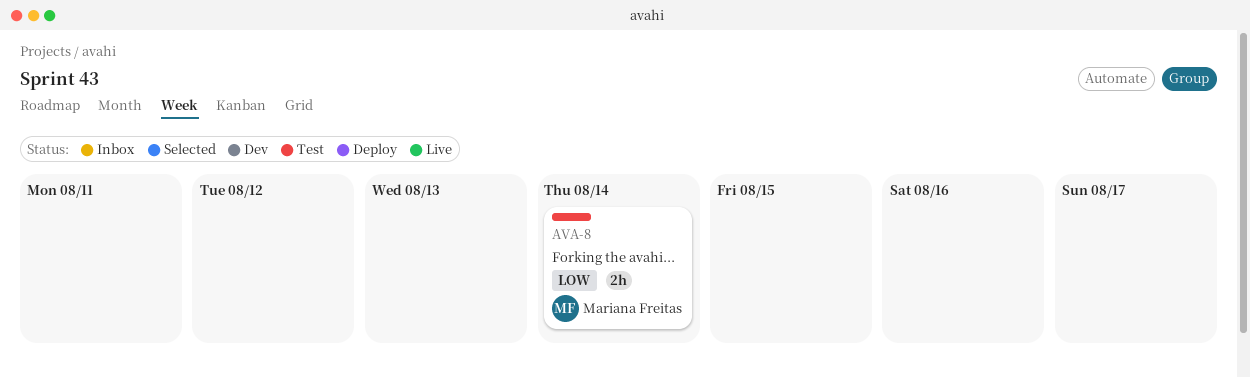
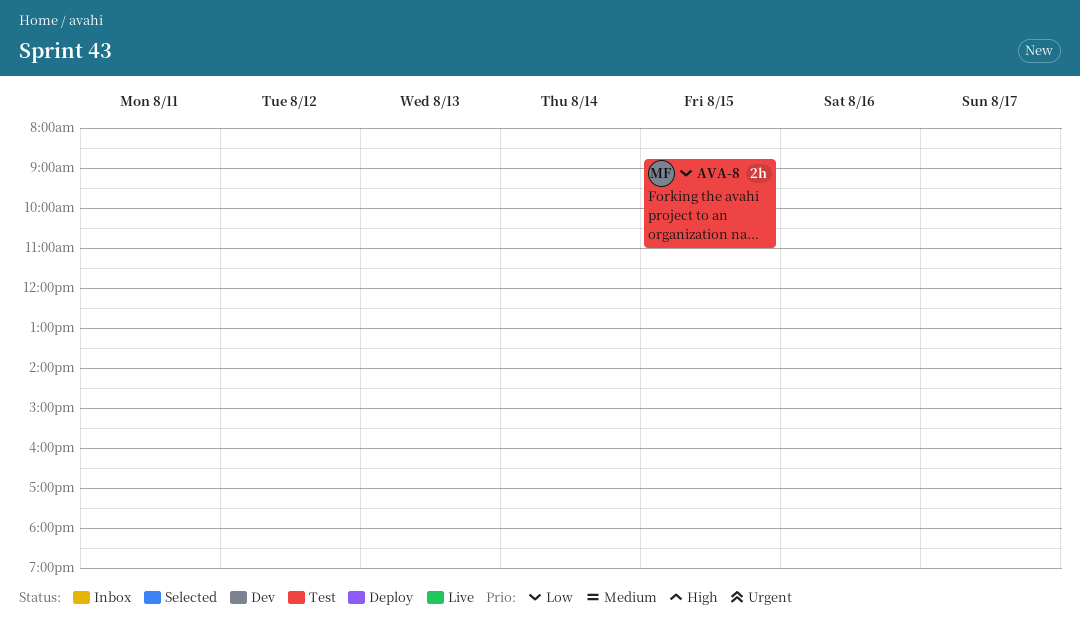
AVA-8, day: Aug 14 -> Aug 15

